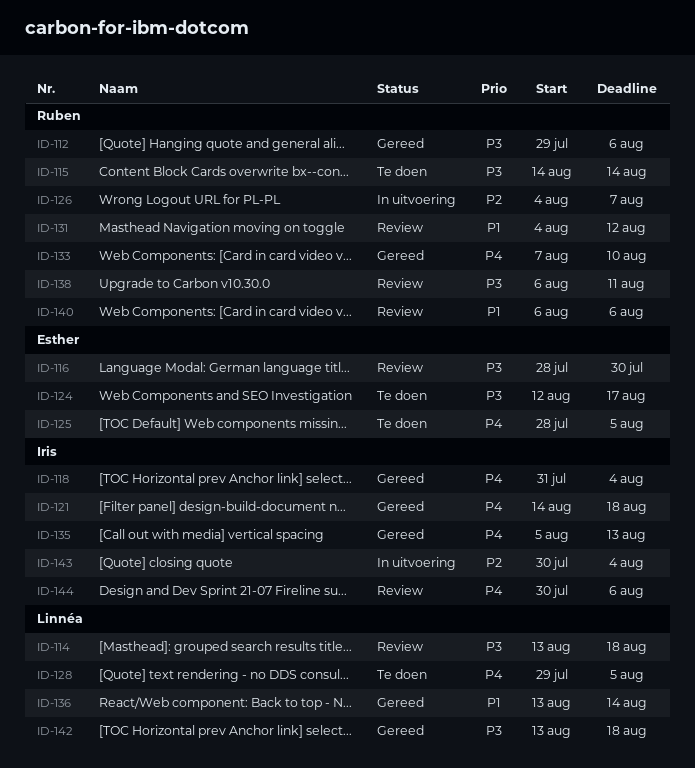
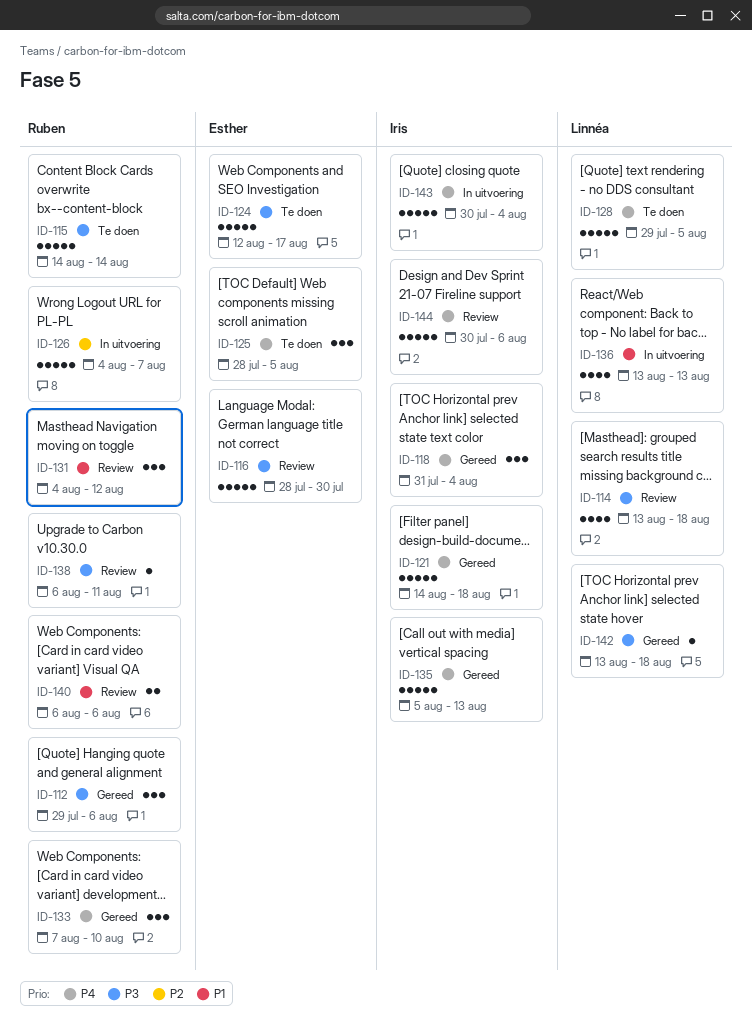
ID-136, status: Gereed -> In uitvoering
ID-136, due: Aug 14 -> Aug 13
ID-143, priority: P2 -> P4

